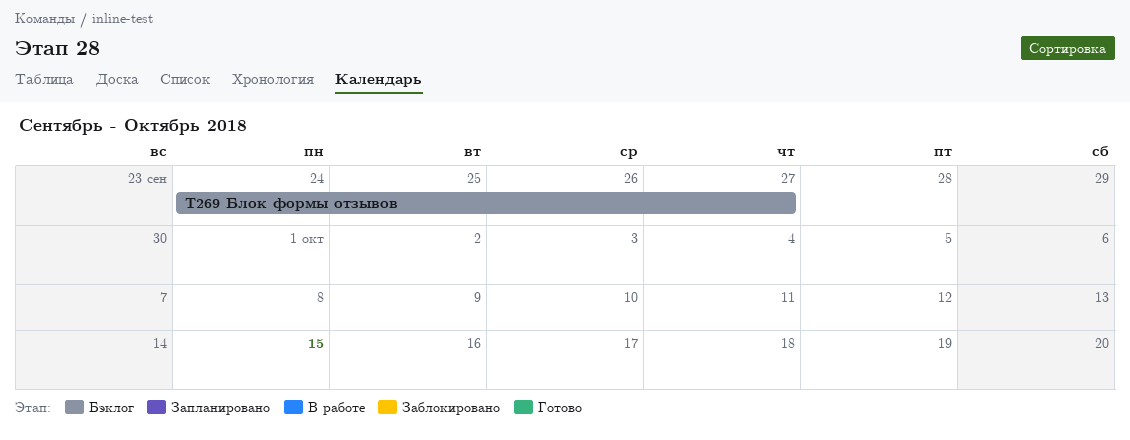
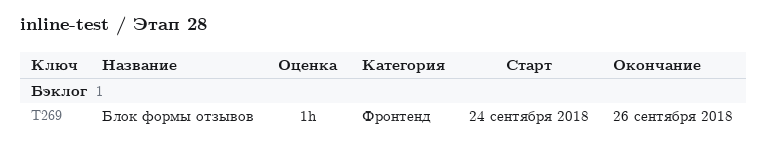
T269, due: Sep 27 -> Sep 26

